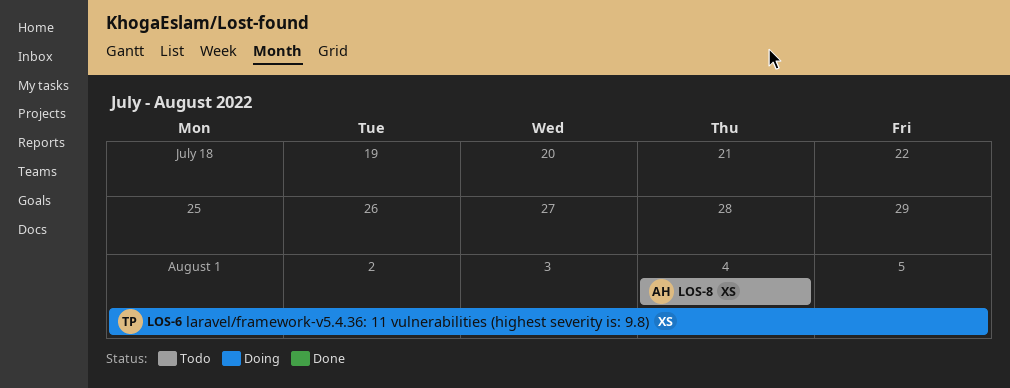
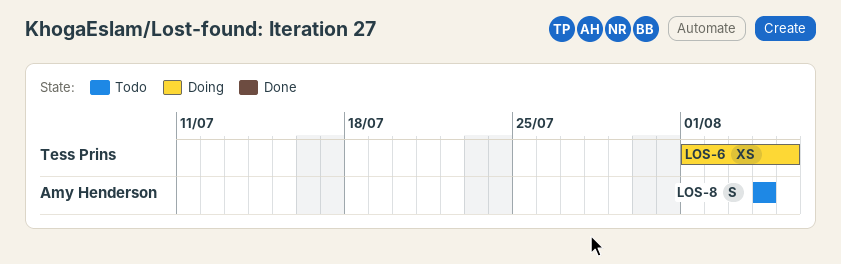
LOS-8, estimate: XS -> S

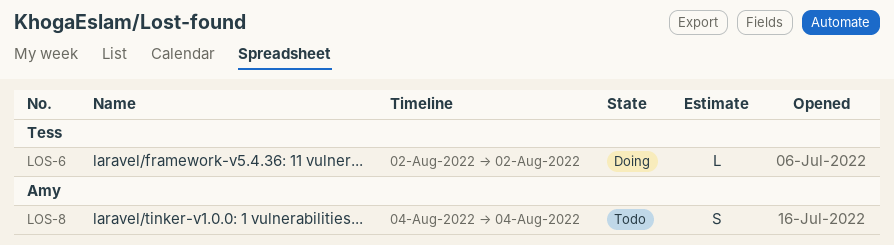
LOS-6, estimate: XS -> L
LOS-6, start: Aug 1 -> Aug 2
LOS-6, due: Aug 5 -> Aug 2

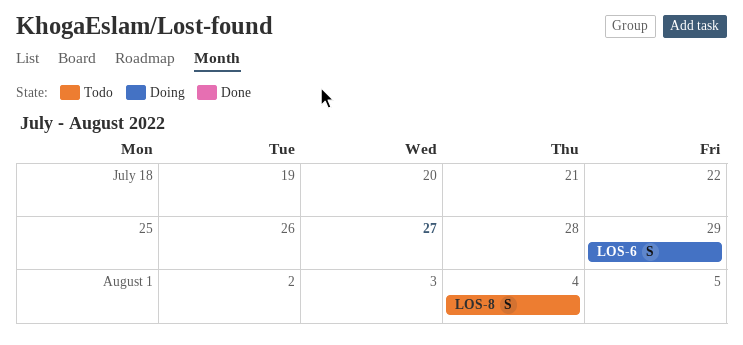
LOS-6, estimate: L -> S
LOS-6, start: Aug 2 -> Jul 29
LOS-6, due: Aug 2 -> Jul 29

